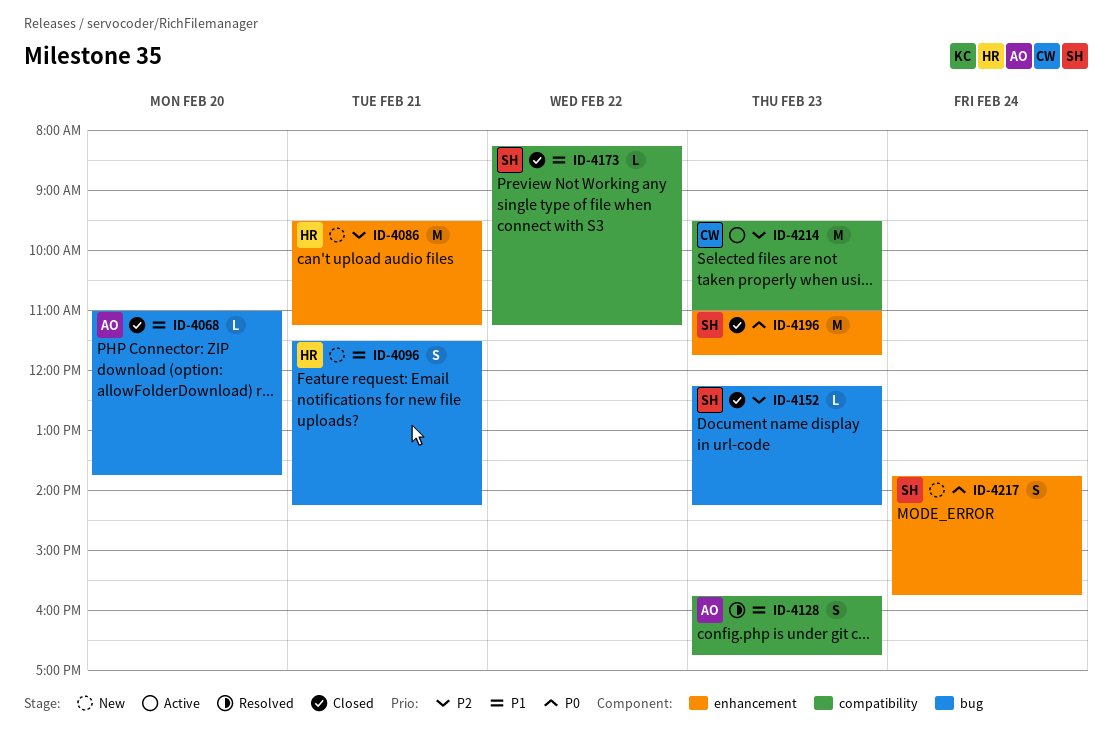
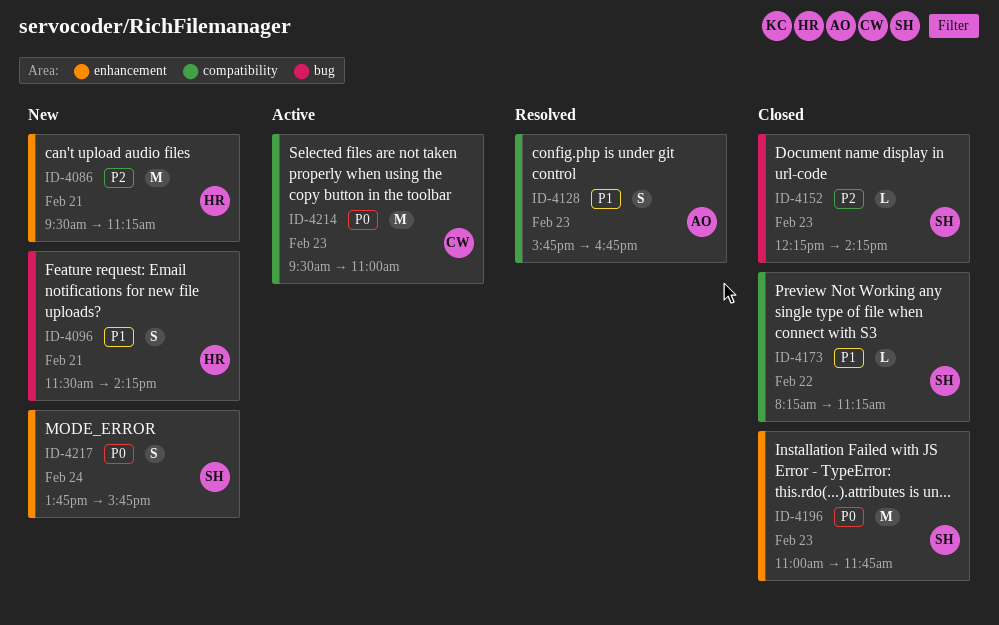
ID-4068: present -> none
ID-4214, priority: P2 -> P0

